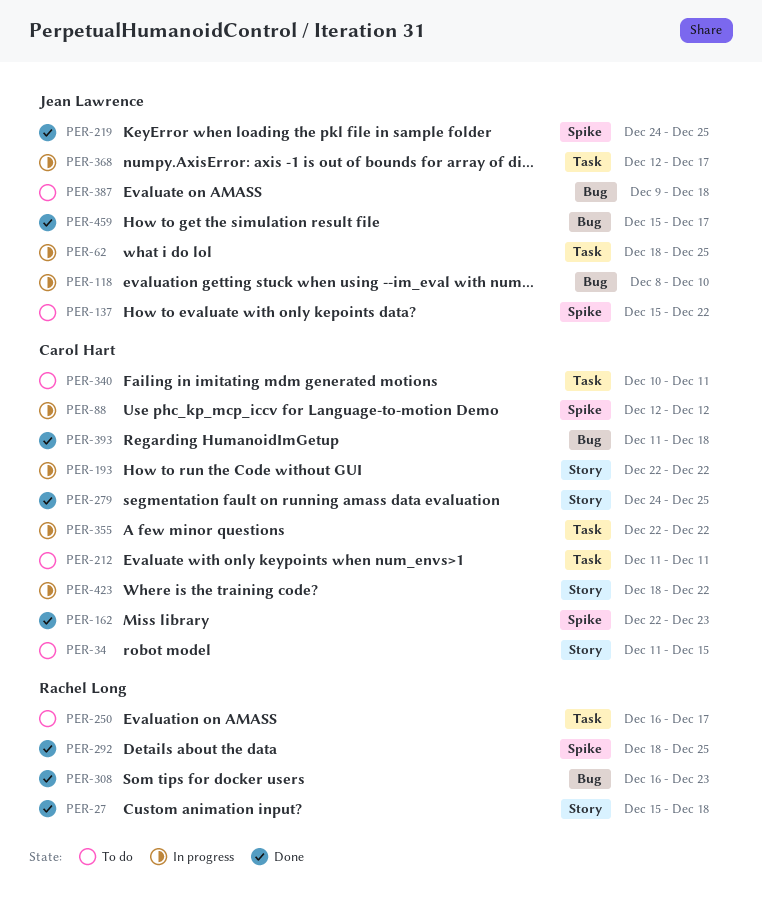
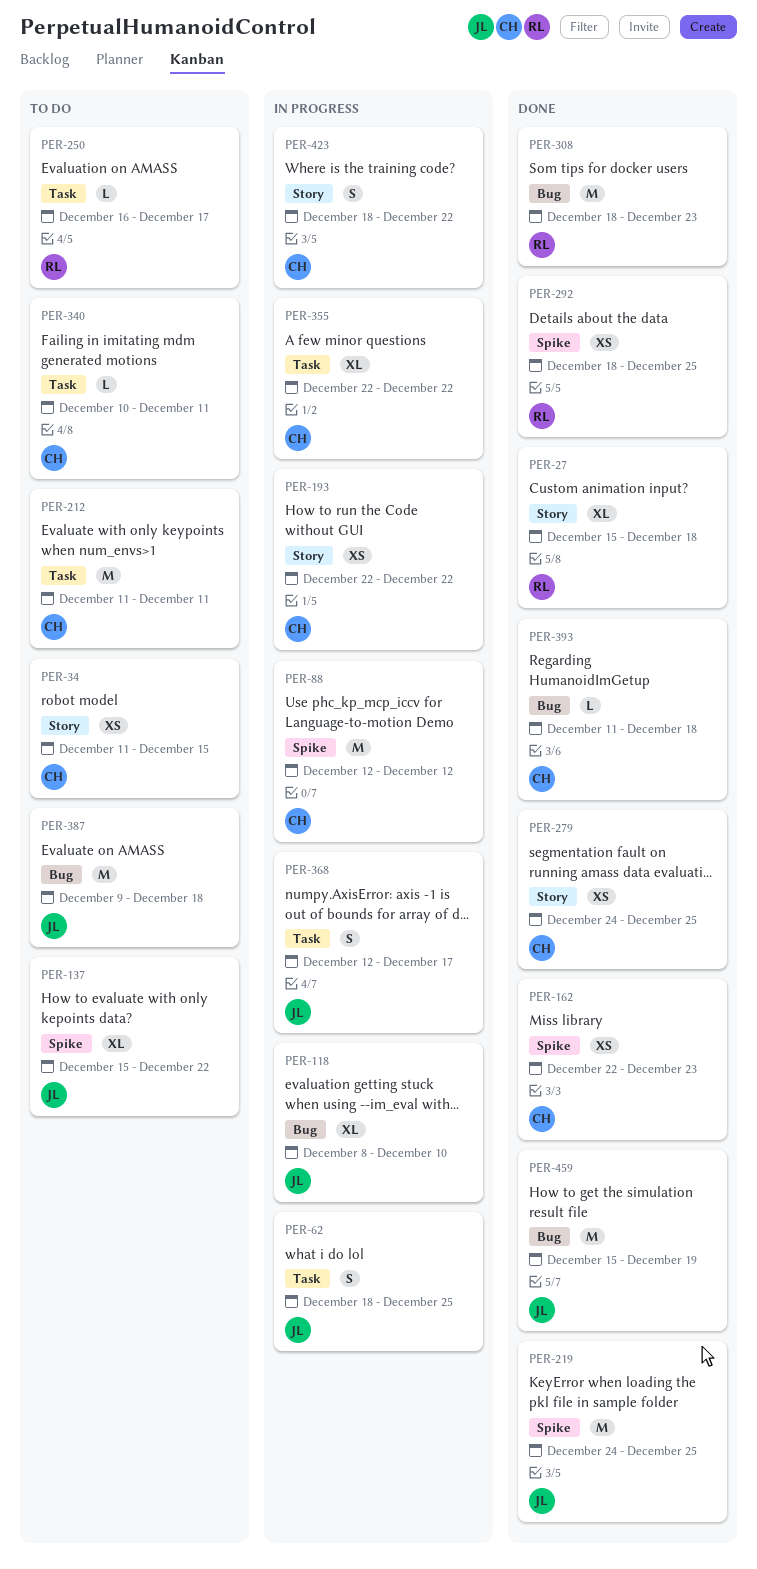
PER-308, start: Dec 16 -> Dec 18
PER-459, due: Dec 17 -> Dec 19

